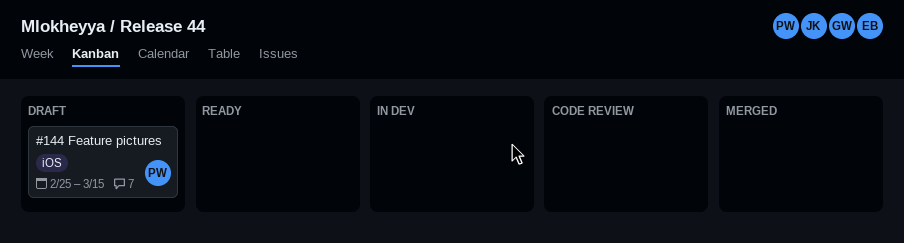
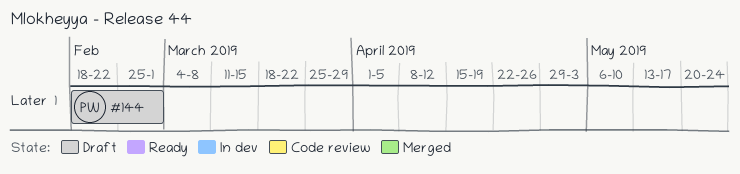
#144, start: Feb 25 -> Feb 18
#144, due: Mar 15 -> Mar 1

